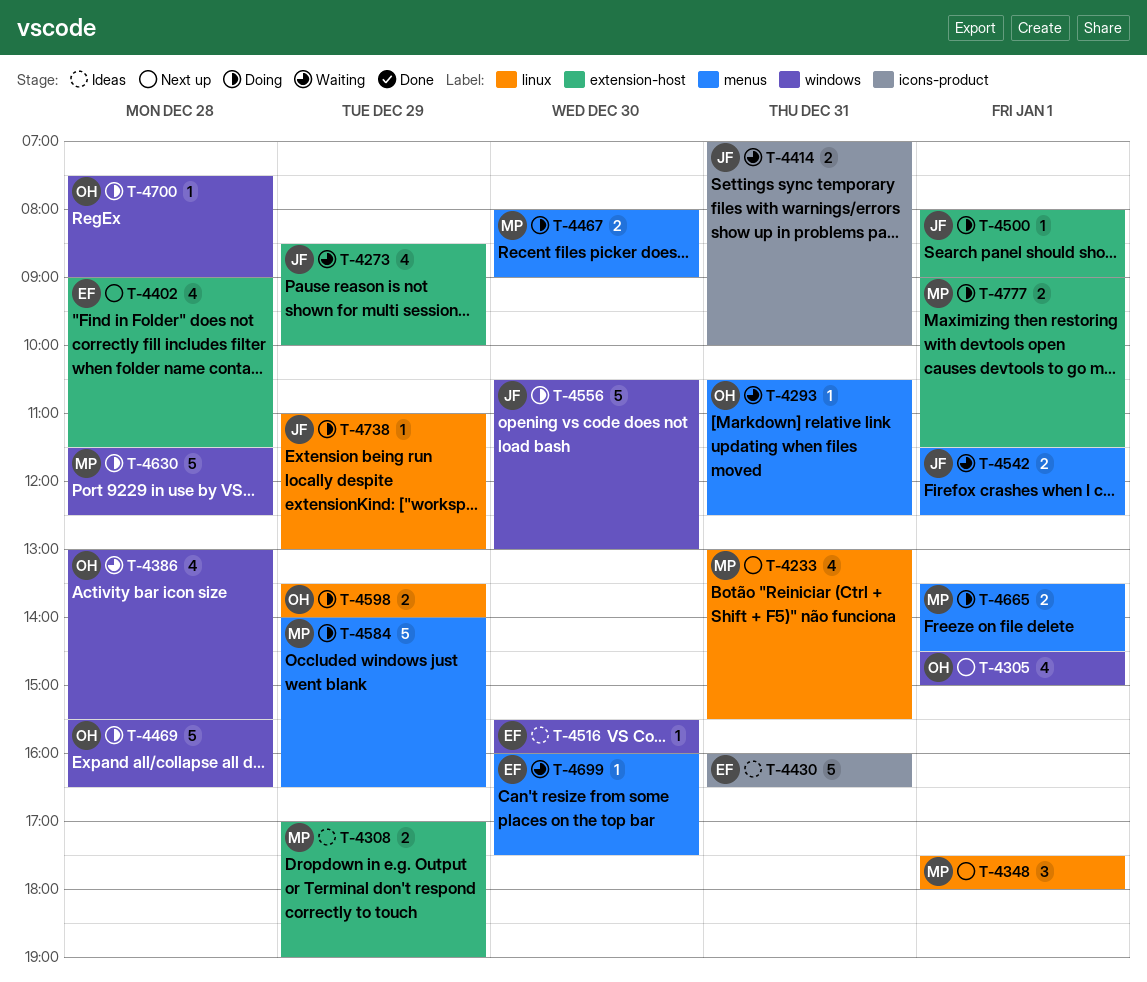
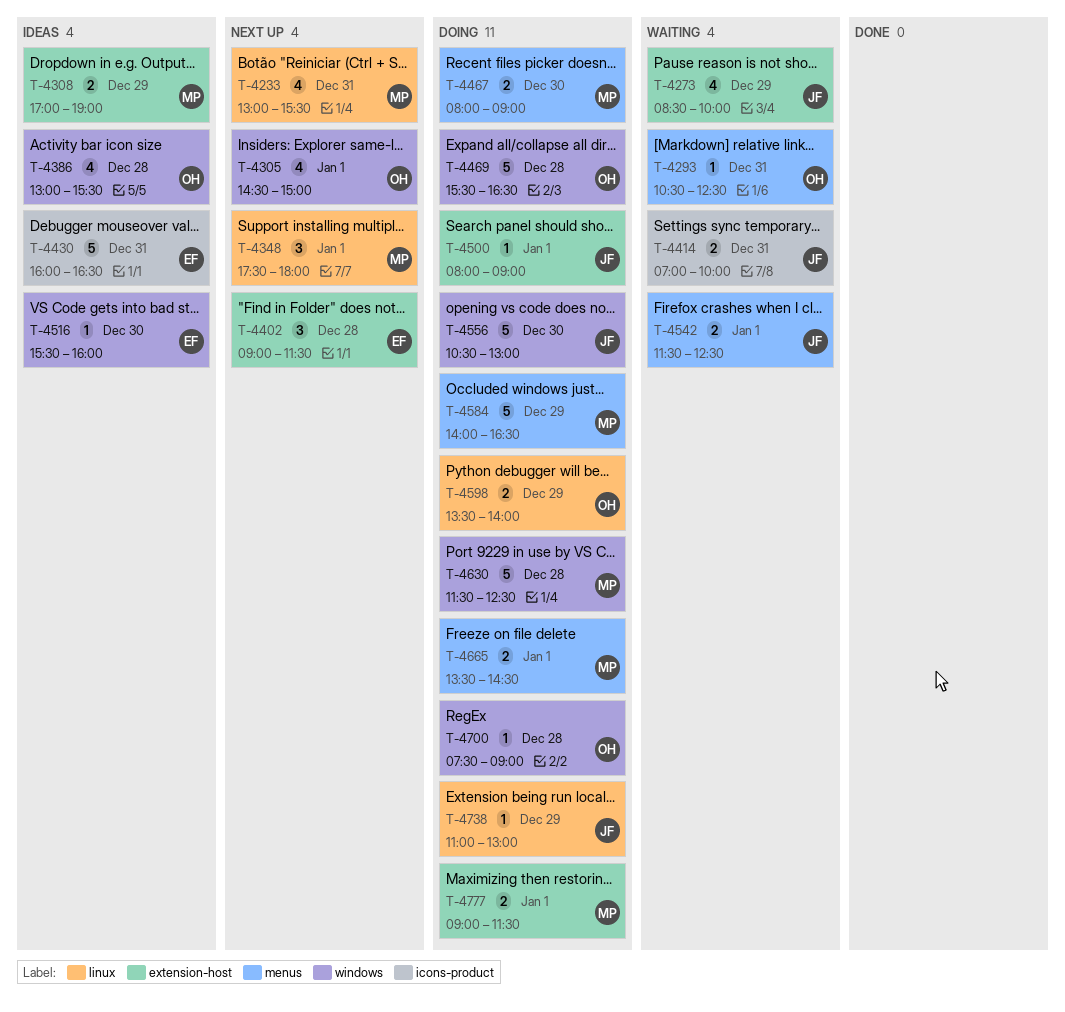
T-4386, status: Waiting -> Ideas
T-4402, estimate: 4 -> 3
T-4699: present -> none

